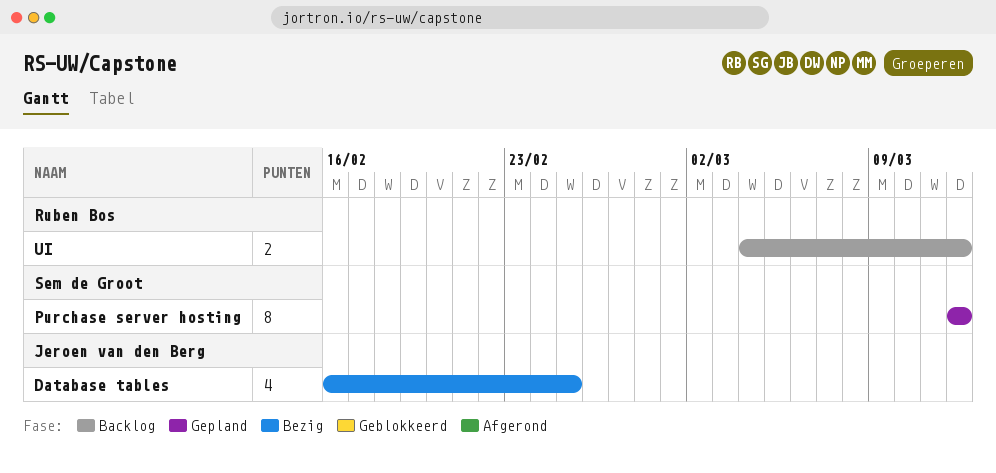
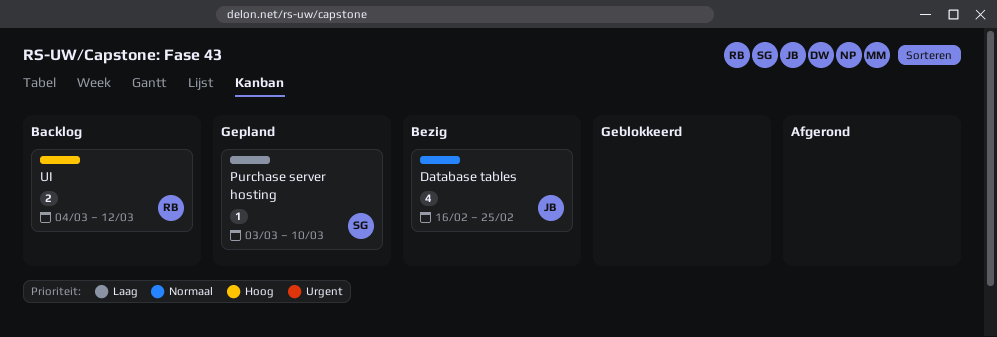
Purchase server hosting, estimate: 8 -> 1
Purchase server hosting, start: Mar 12 -> Mar 3
Purchase server hosting, due: Mar 12 -> Mar 10

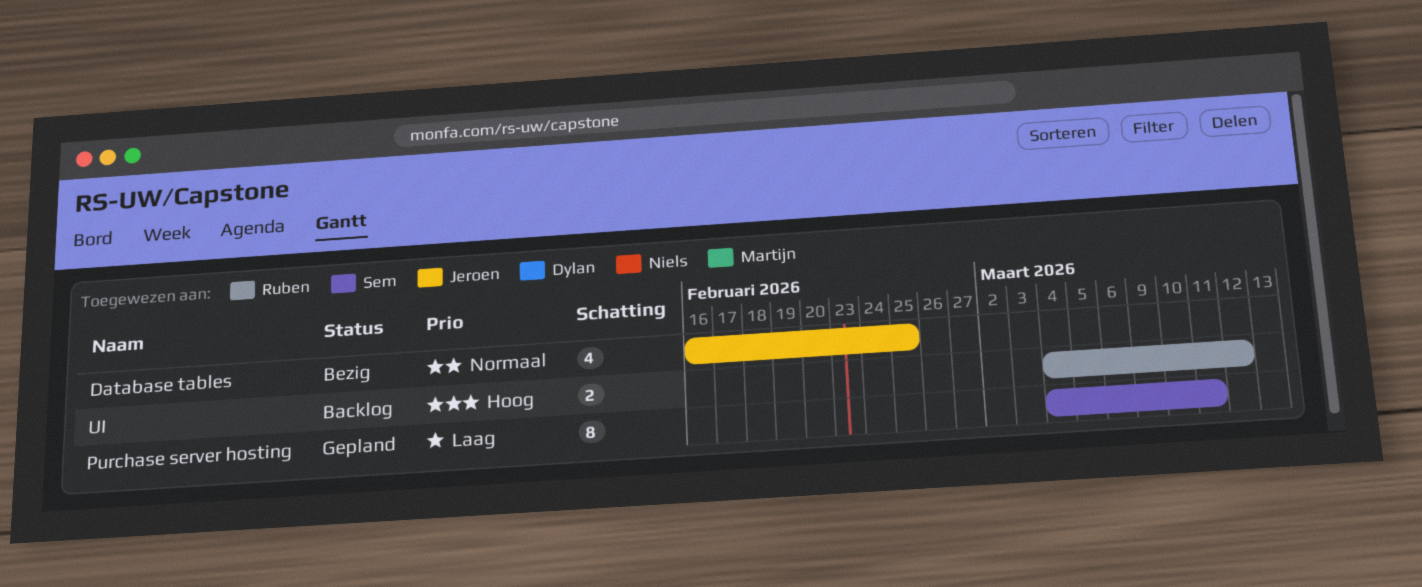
Purchase server hosting, estimate: 1 -> 8
Purchase server hosting, start: Mar 3 -> Mar 4
Purchase server hosting, due: Mar 10 -> Mar 11

